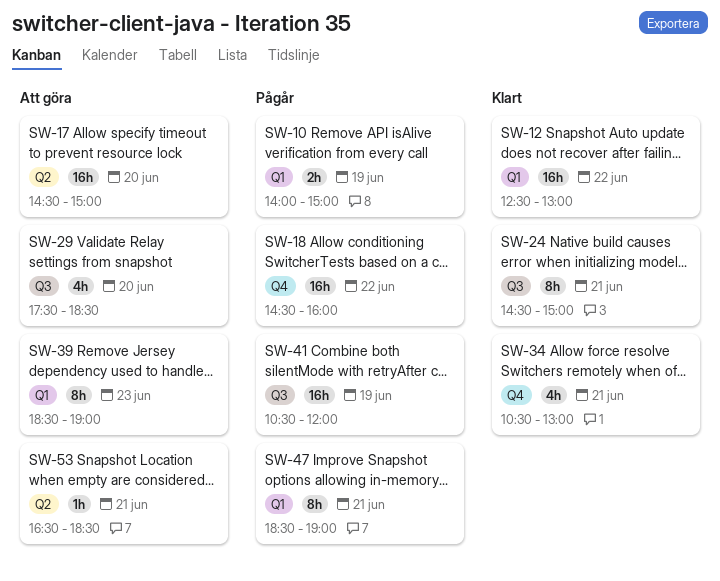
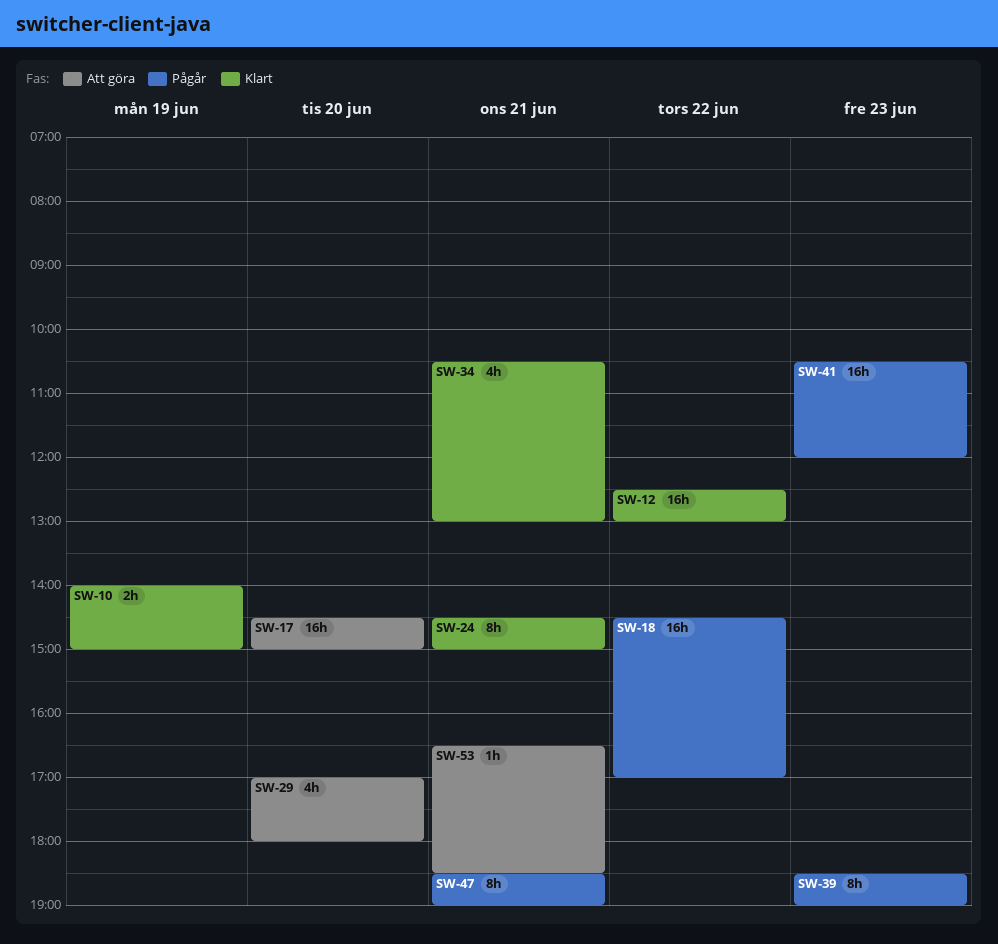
SW-10, status: Pågår -> Klart
SW-18, ends: 16:00 -> 17:00
SW-29, begins: 17:30 -> 17:00
SW-29, ends: 18:30 -> 18:00
SW-39, status: Att göra -> Pågår
SW-41, day: Jun 19 -> Jun 23

